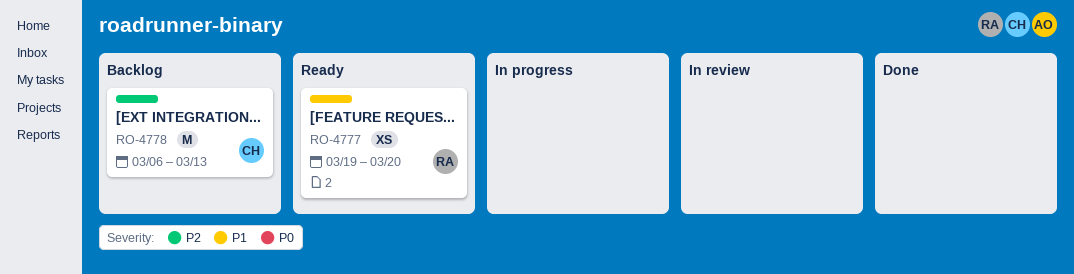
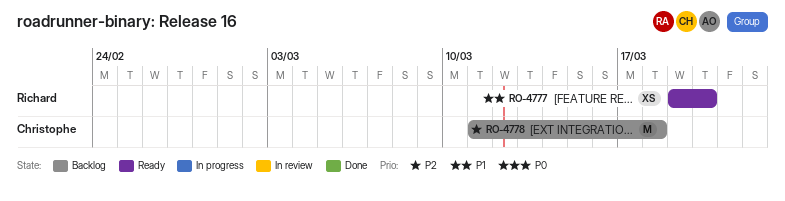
RO-4778, start: Mar 6 -> Mar 11
RO-4778, due: Mar 13 -> Mar 18

